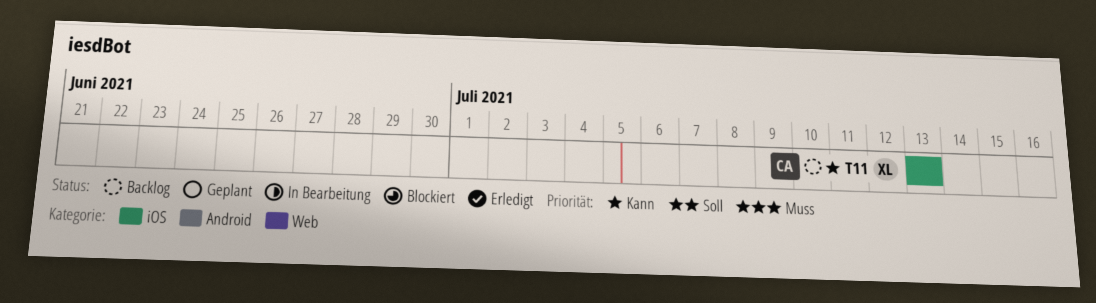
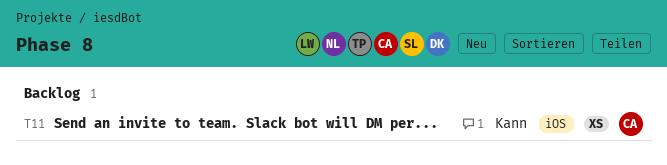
T11, estimate: XL -> XS

